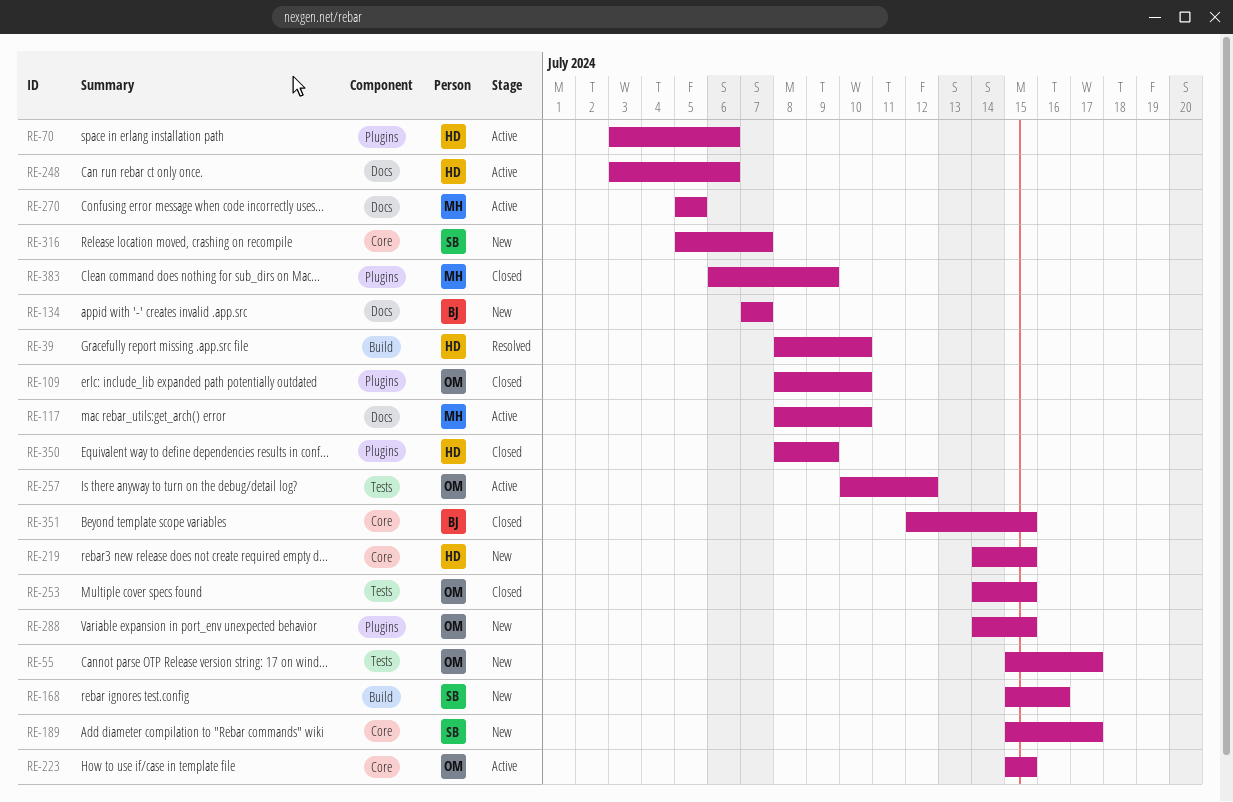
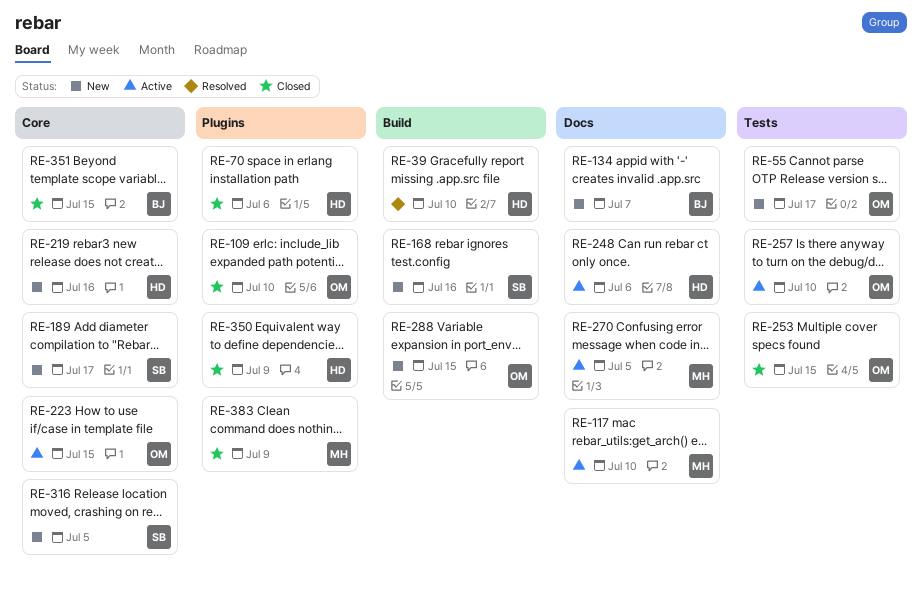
RE-70, status: Active -> Closed
RE-219, due: Jul 15 -> Jul 16
RE-257, due: Jul 12 -> Jul 10
RE-288, label: Plugins -> Build
RE-316, due: Jul 7 -> Jul 5

